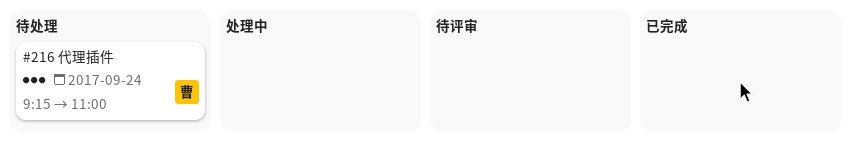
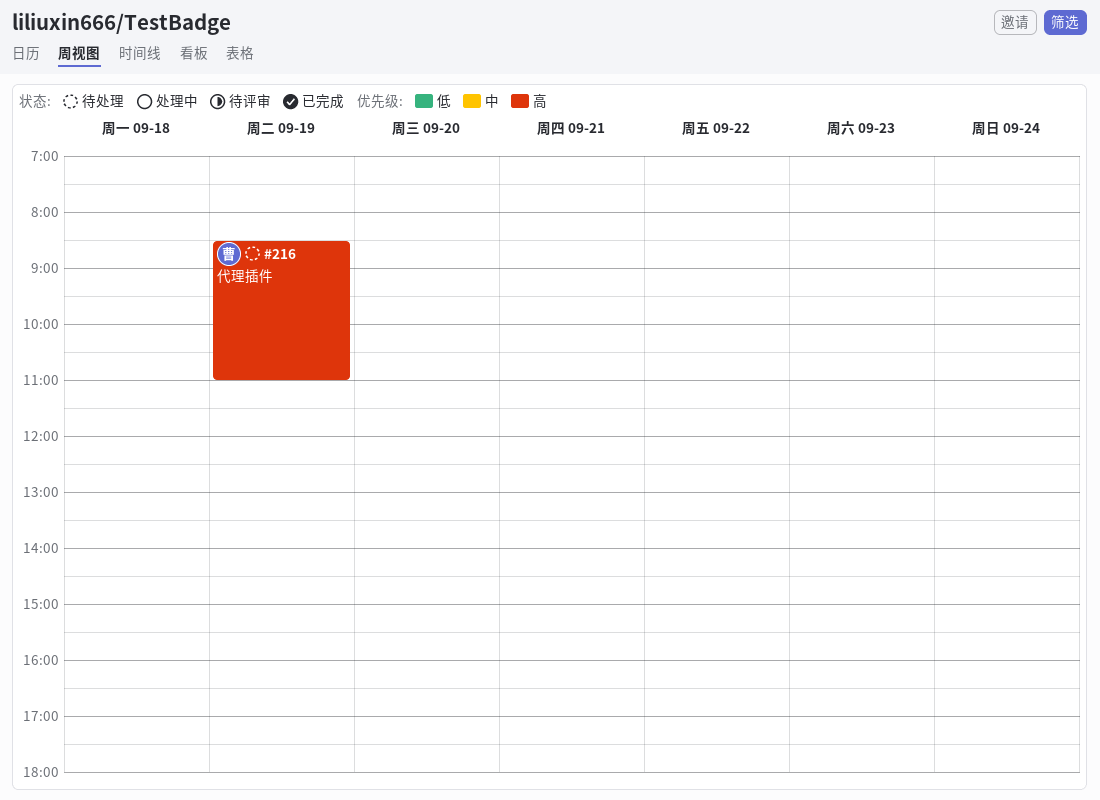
#216, day: Sep 24 -> Sep 19
#216, begins: 09:15 -> 08:30

